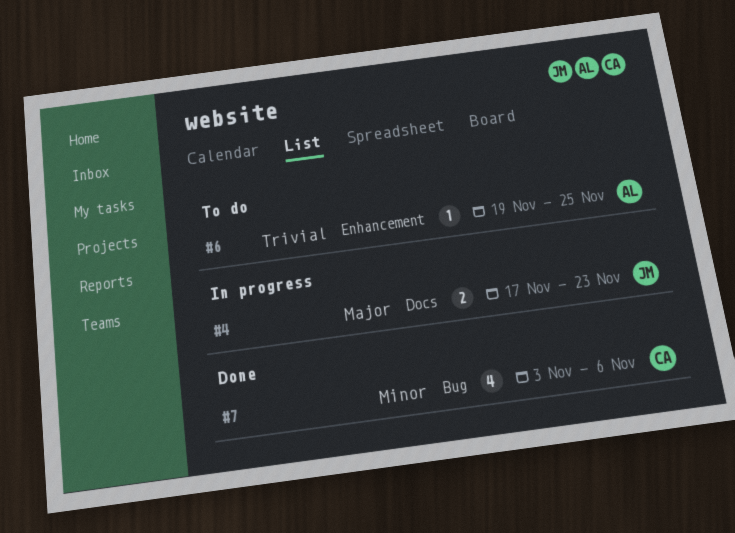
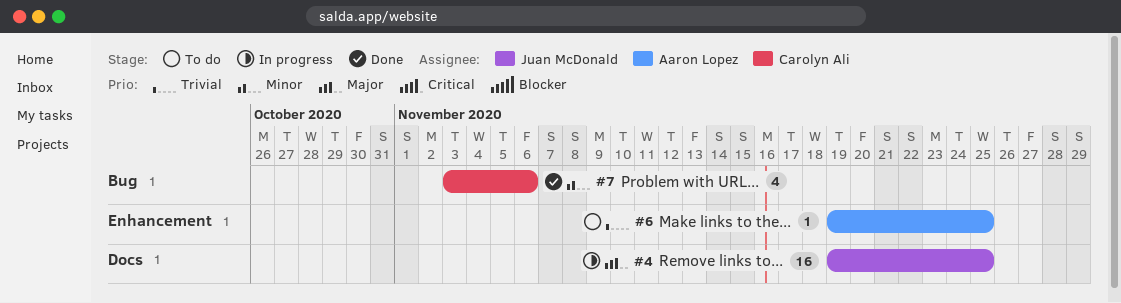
#4, estimate: 2 -> 16
#4, start: Nov 17 -> Nov 19
#4, due: Nov 23 -> Nov 25

